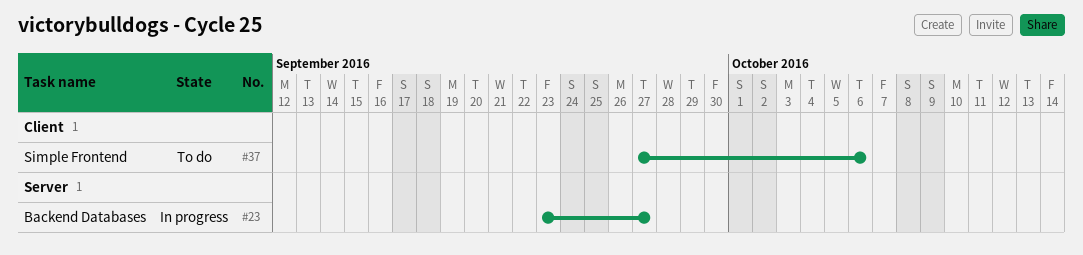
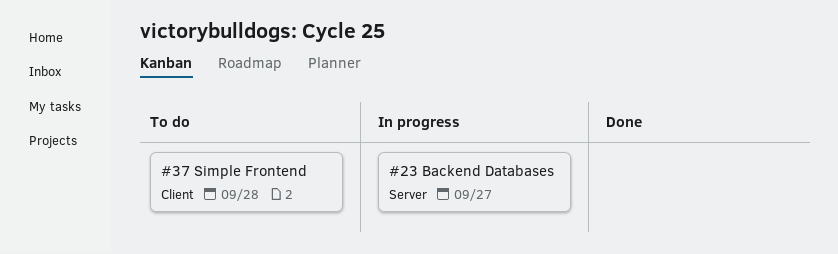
#37, due: Oct 6 -> Sep 28

